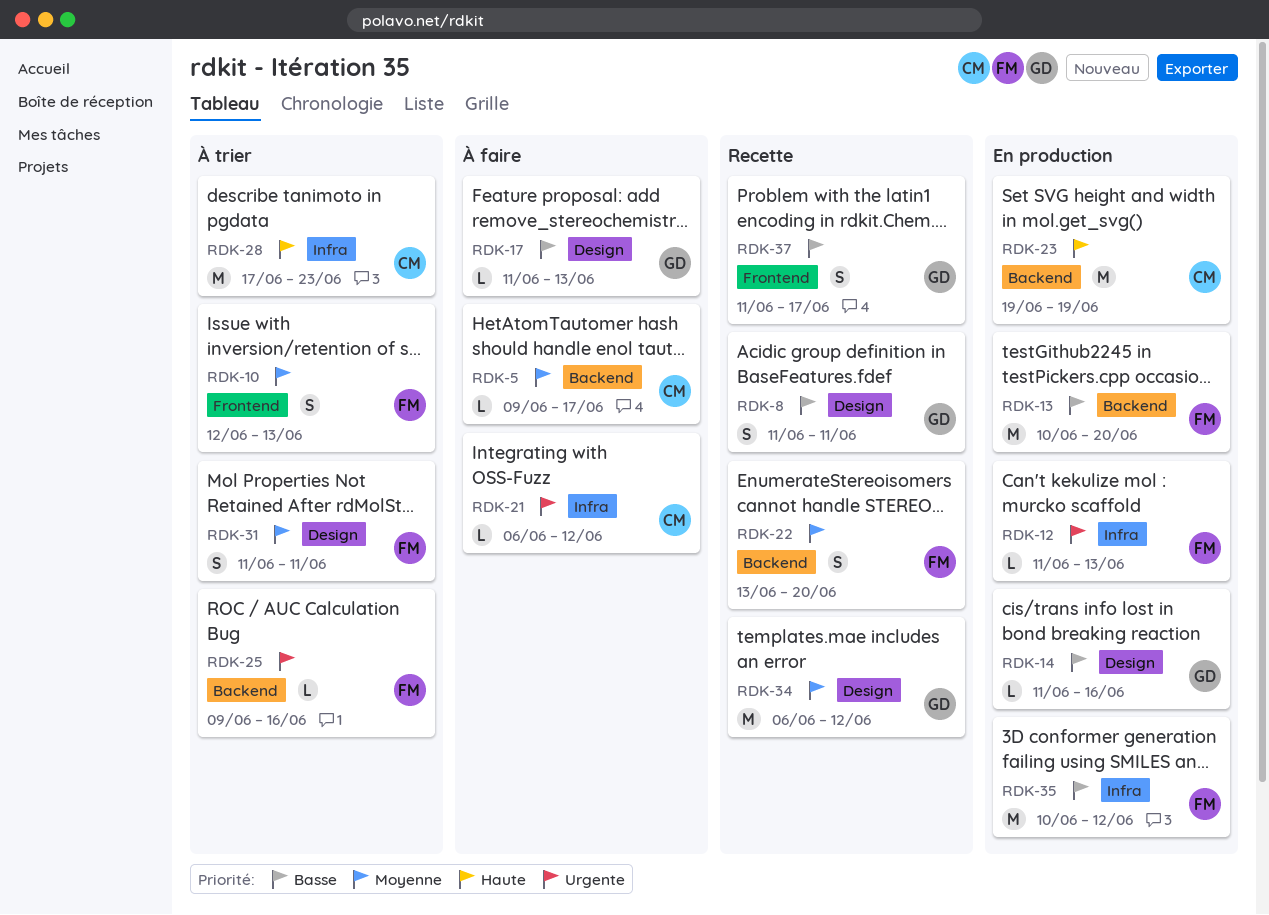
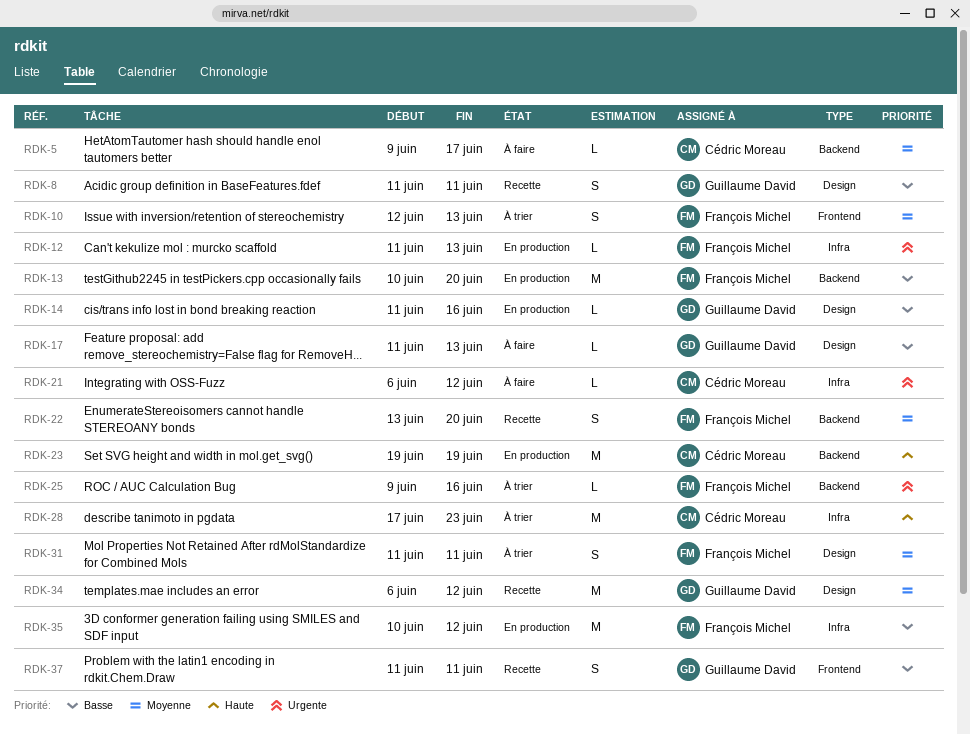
RDK-37, due: Jun 17 -> Jun 11

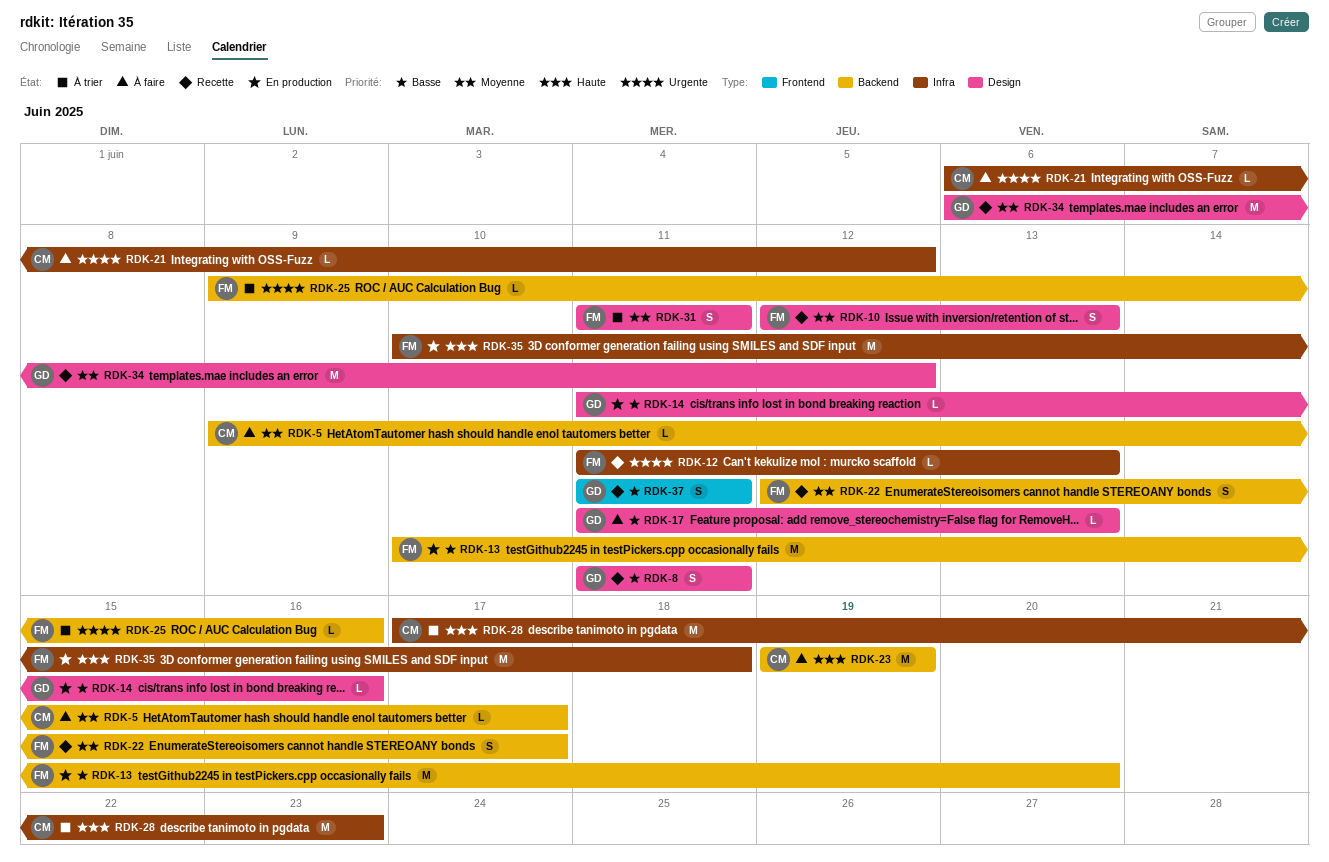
RDK-10, status: À trier -> Recette
RDK-10, label: Frontend -> Design
RDK-12, status: En production -> Recette
RDK-22, start: Jun 13 -> Jun 12
RDK-22, due: Jun 20 -> Jun 17
RDK-23, status: En production -> À faire
RDK-35, priority: Basse -> Haute
RDK-35, due: Jun 12 -> Jun 18

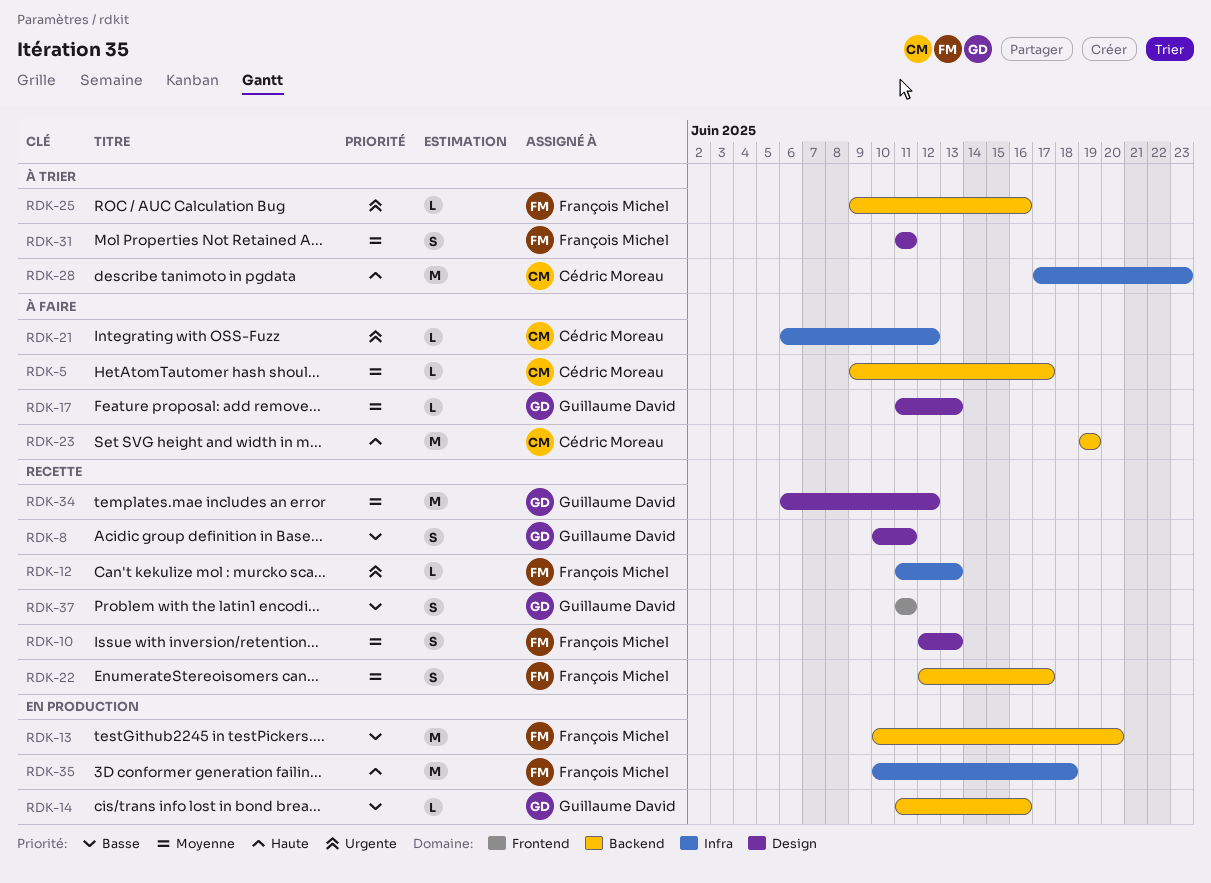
RDK-8, start: Jun 11 -> Jun 10
RDK-14, label: Design -> Backend
RDK-17, priority: Basse -> Moyenne

